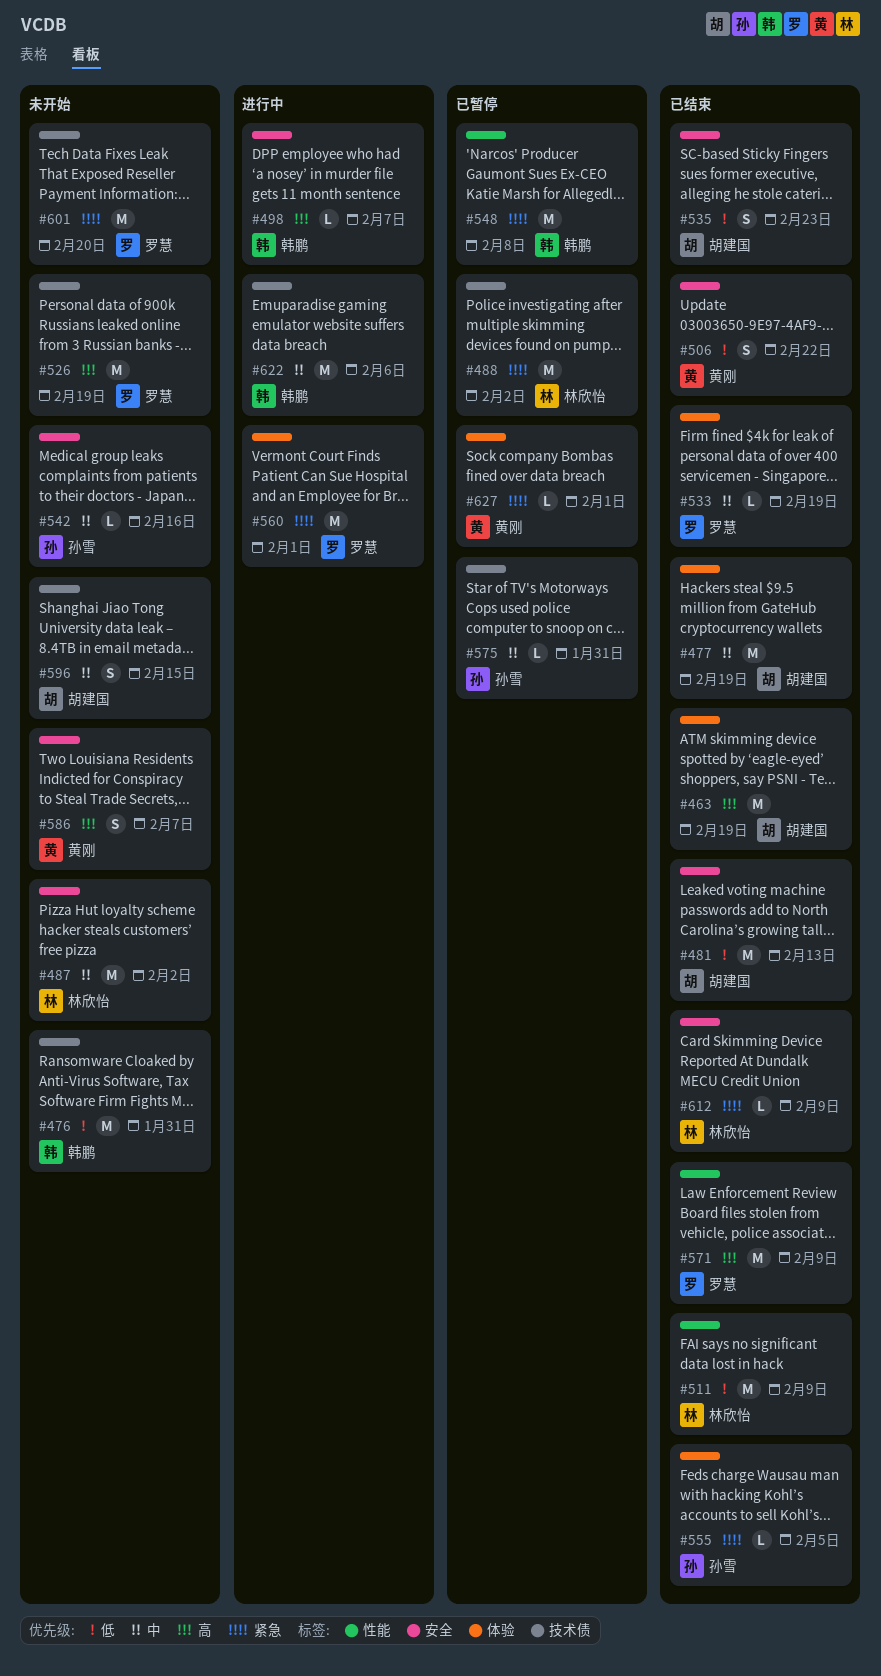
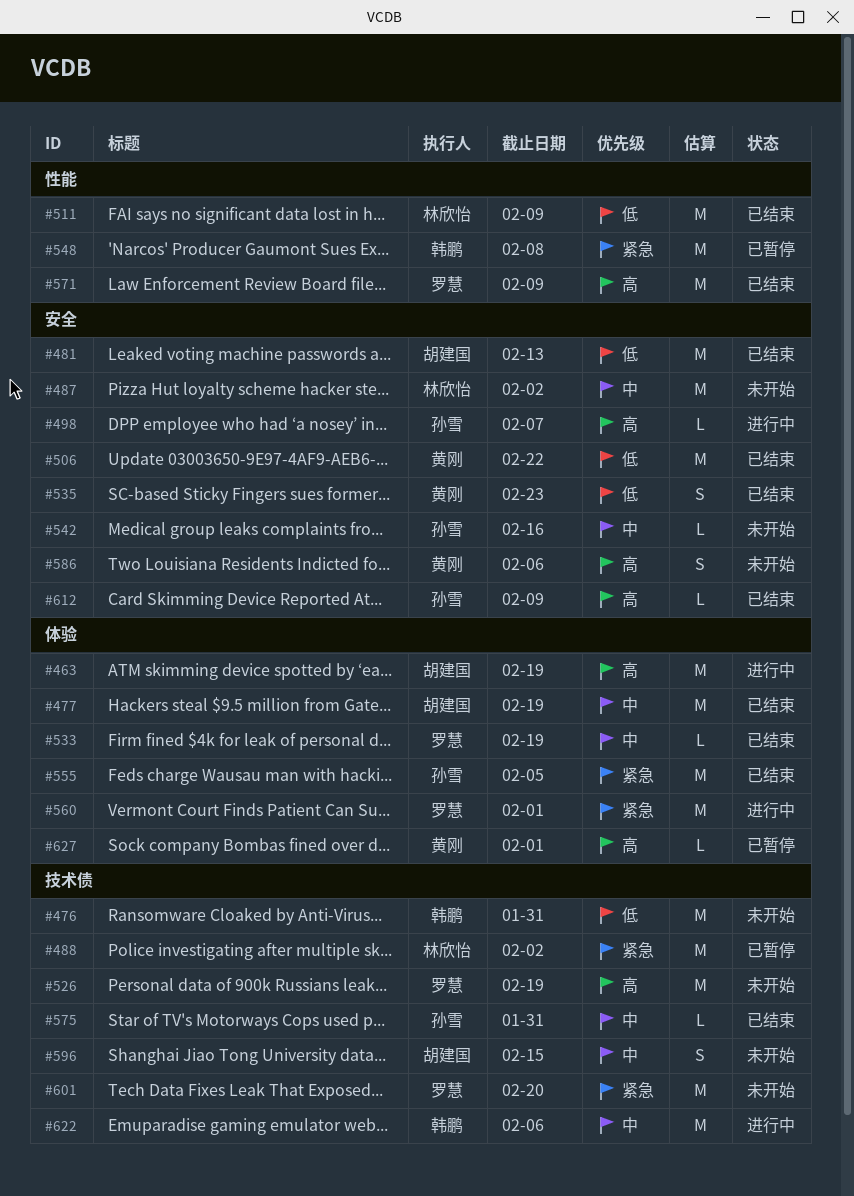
#463, status: 已结束 -> 进行中
#498, owner: 韩鹏 -> 孙雪
#506, estimate: S -> M
#535, owner: 胡建国 -> 黄刚
#555, estimate: L -> M
#575, status: 已暂停 -> 已结束
#586, due: Feb 7 -> Feb 6
#612, owner: 林欣怡 -> 孙雪
#612, priority: 紧急 -> 高
#627, priority: 紧急 -> 高

